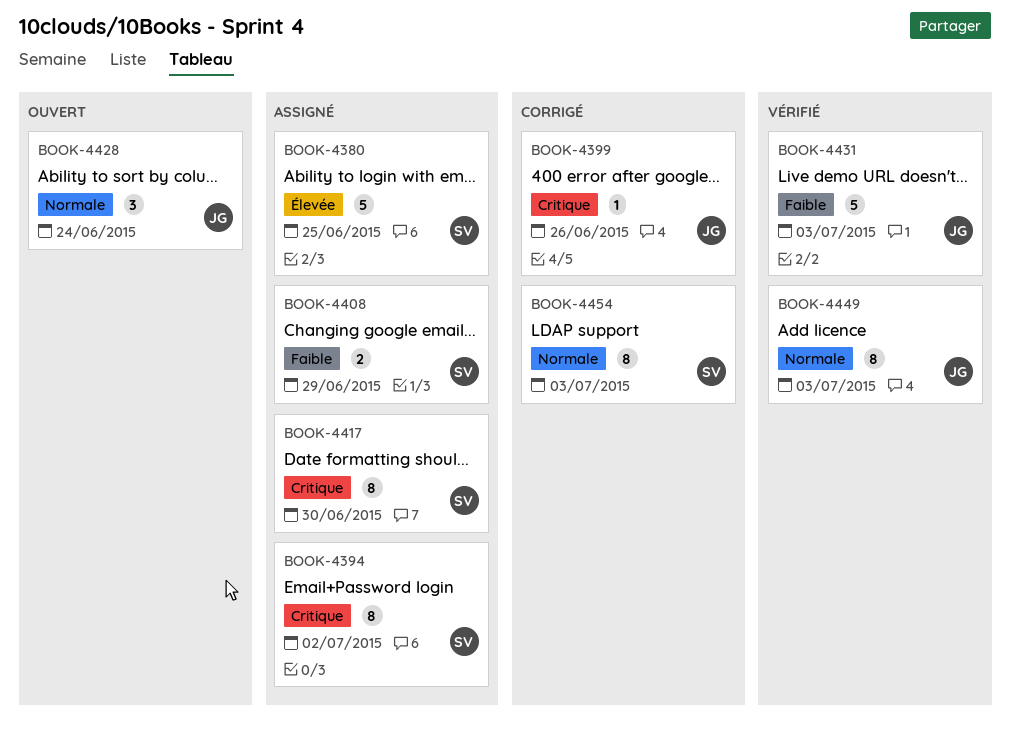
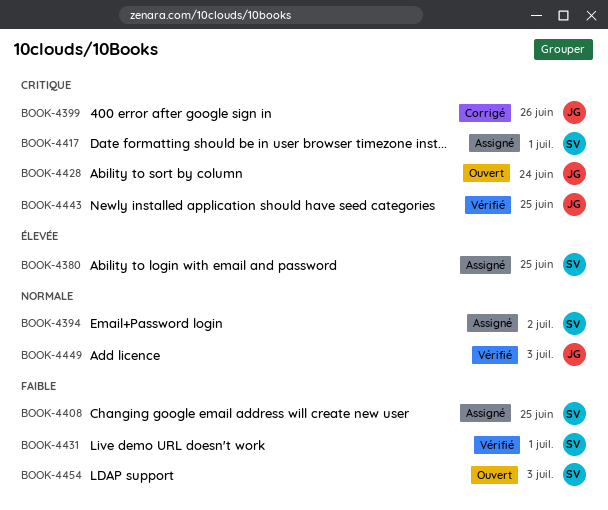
BOOK-4394, priority: Critique -> Normale
BOOK-4408, due: Jun 29 -> Jun 25
BOOK-4417, due: Jun 30 -> Jul 1
BOOK-4428, priority: Normale -> Critique
BOOK-4431, owner: JG -> SV
BOOK-4431, due: Jul 3 -> Jul 1
BOOK-4443: none -> present
BOOK-4454, status: Corrigé -> Ouvert
BOOK-4454, priority: Normale -> Faible

